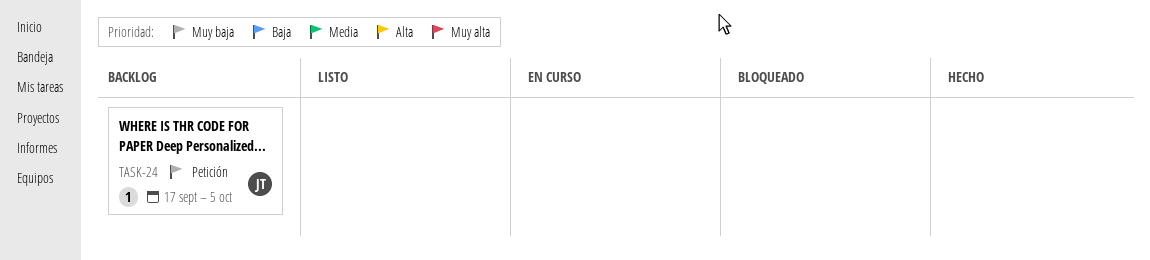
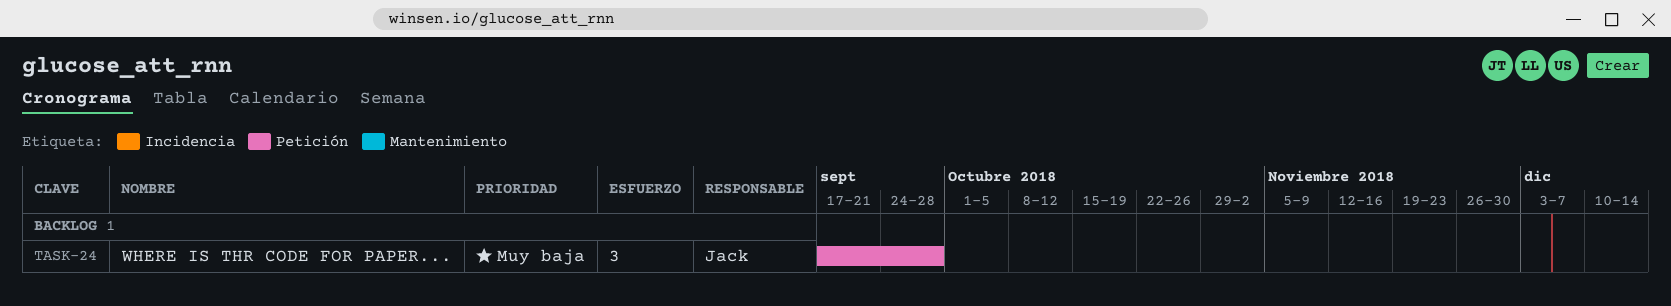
TASK-24, estimate: 1 -> 3
TASK-24, due: Oct 5 -> Sep 28

